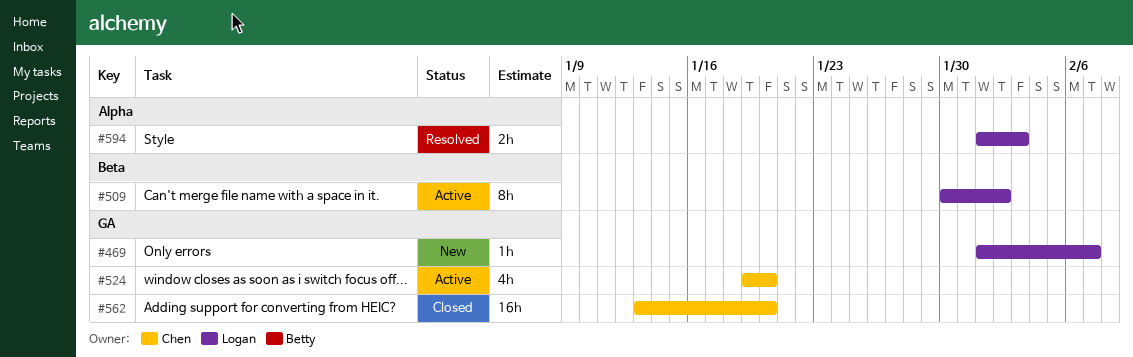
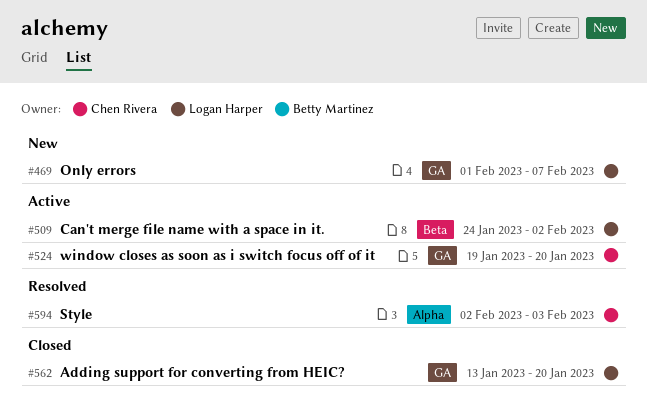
#509, start: Jan 30 -> Jan 24
#562, owner: Chen Rivera -> Logan Harper
#594, owner: Logan Harper -> Chen Rivera
#594, start: Feb 1 -> Feb 2

